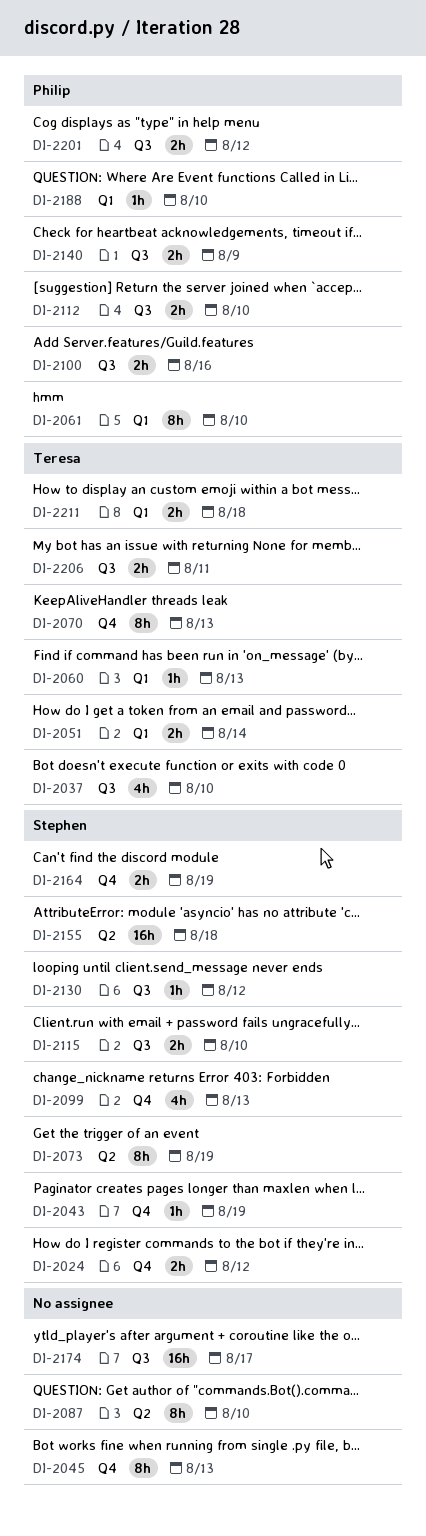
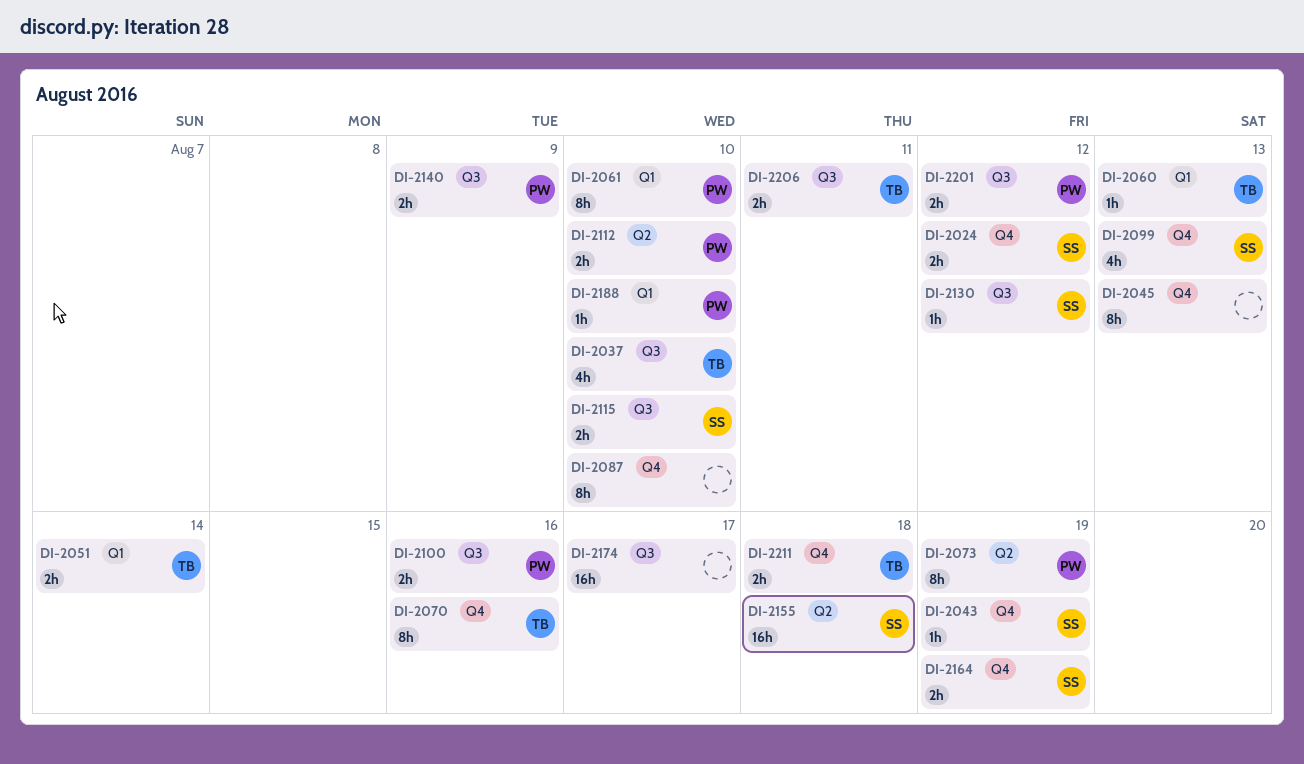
DI-2070, due: Aug 13 -> Aug 16
DI-2073, owner: Stephen -> Philip
DI-2087, label: Q2 -> Q4
DI-2112, label: Q3 -> Q2
DI-2211, label: Q1 -> Q4

